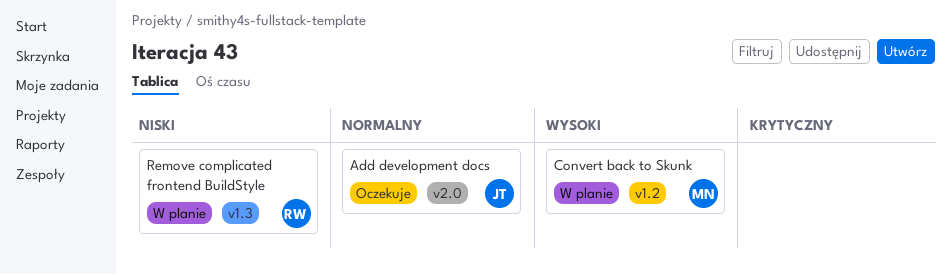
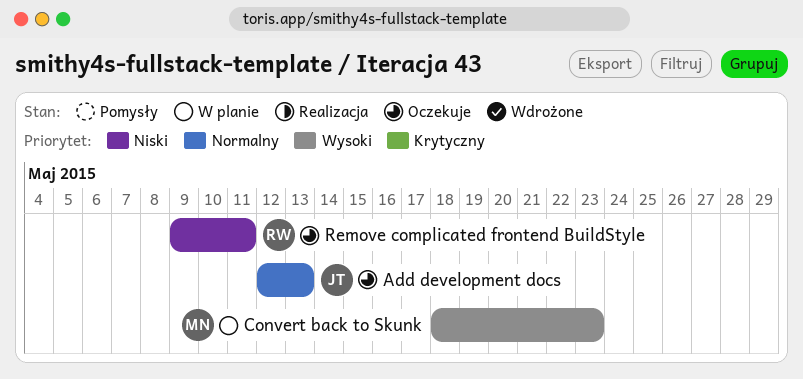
Remove complicated frontend BuildStyle, status: W planie -> Oczekuje

